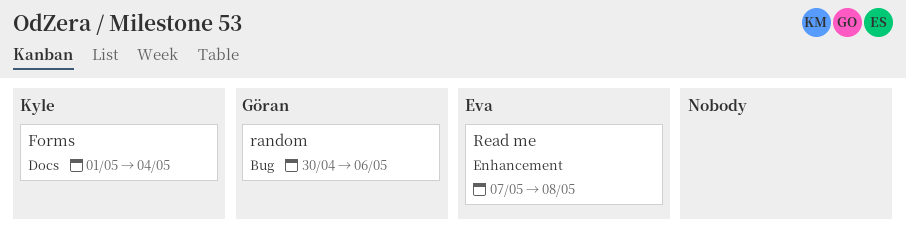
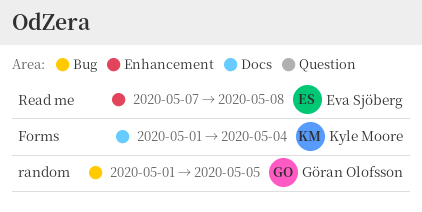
random, start: Apr 30 -> May 1
random, due: May 6 -> May 5

